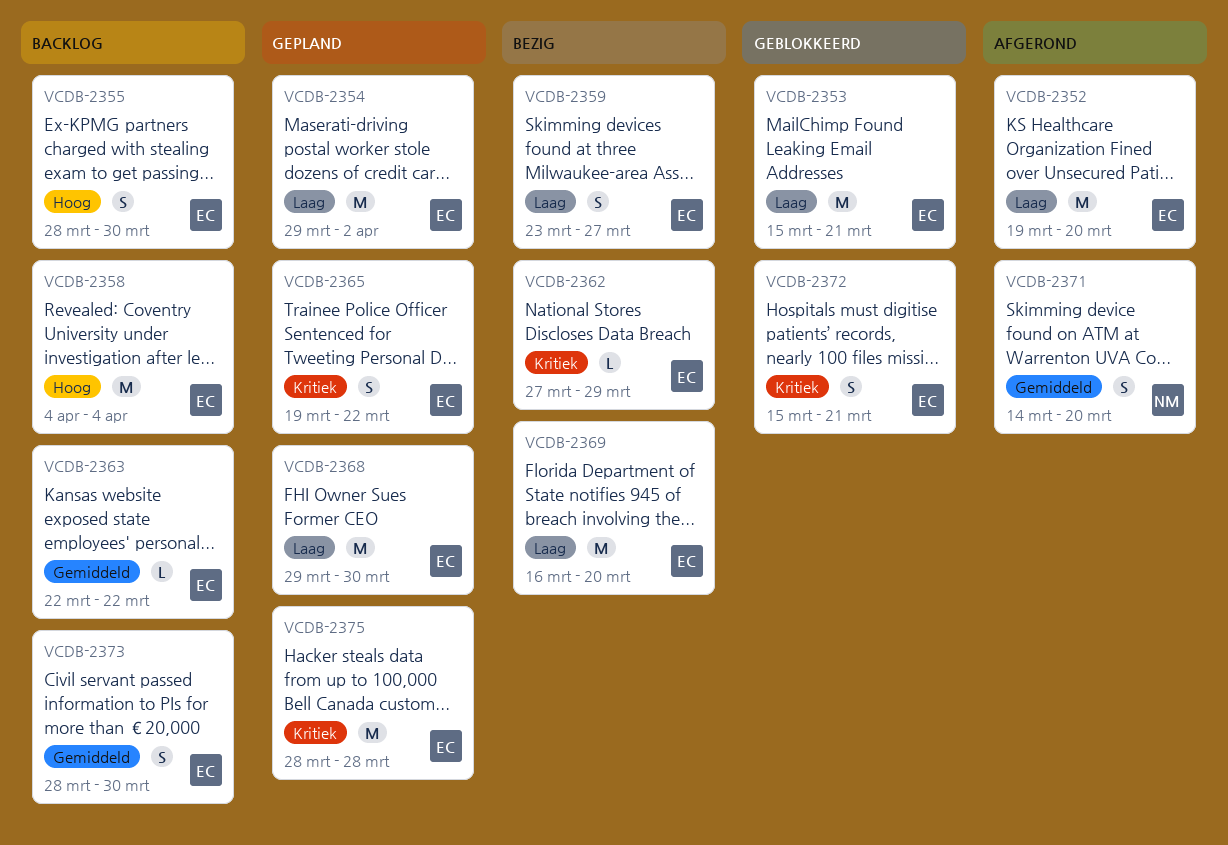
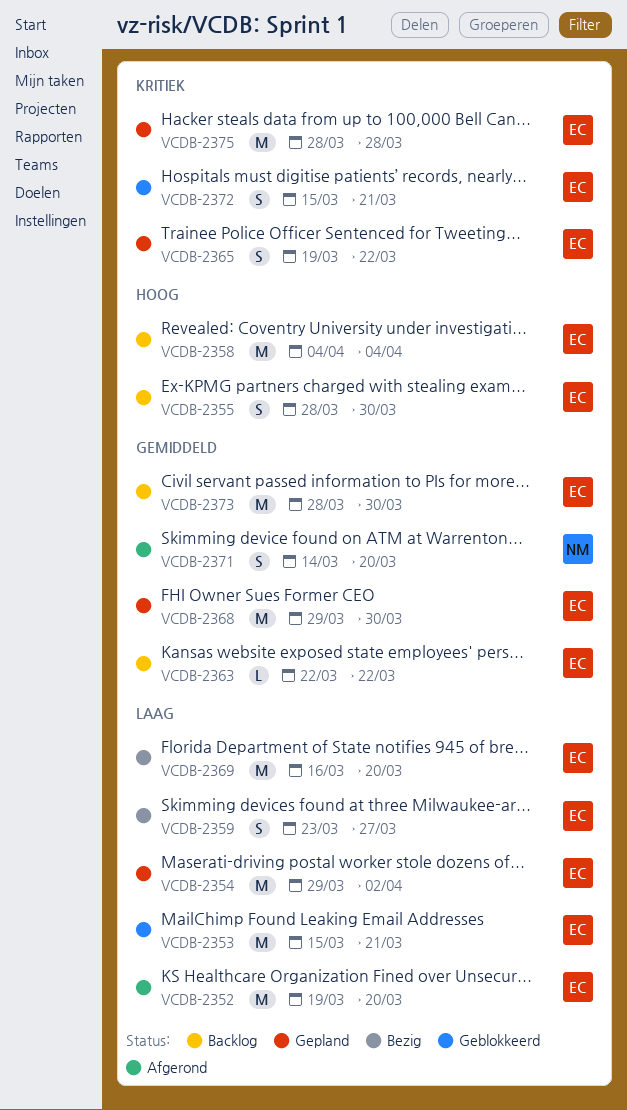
VCDB-2362: present -> none
VCDB-2368, priority: Laag -> Gemiddeld
VCDB-2373, estimate: S -> M

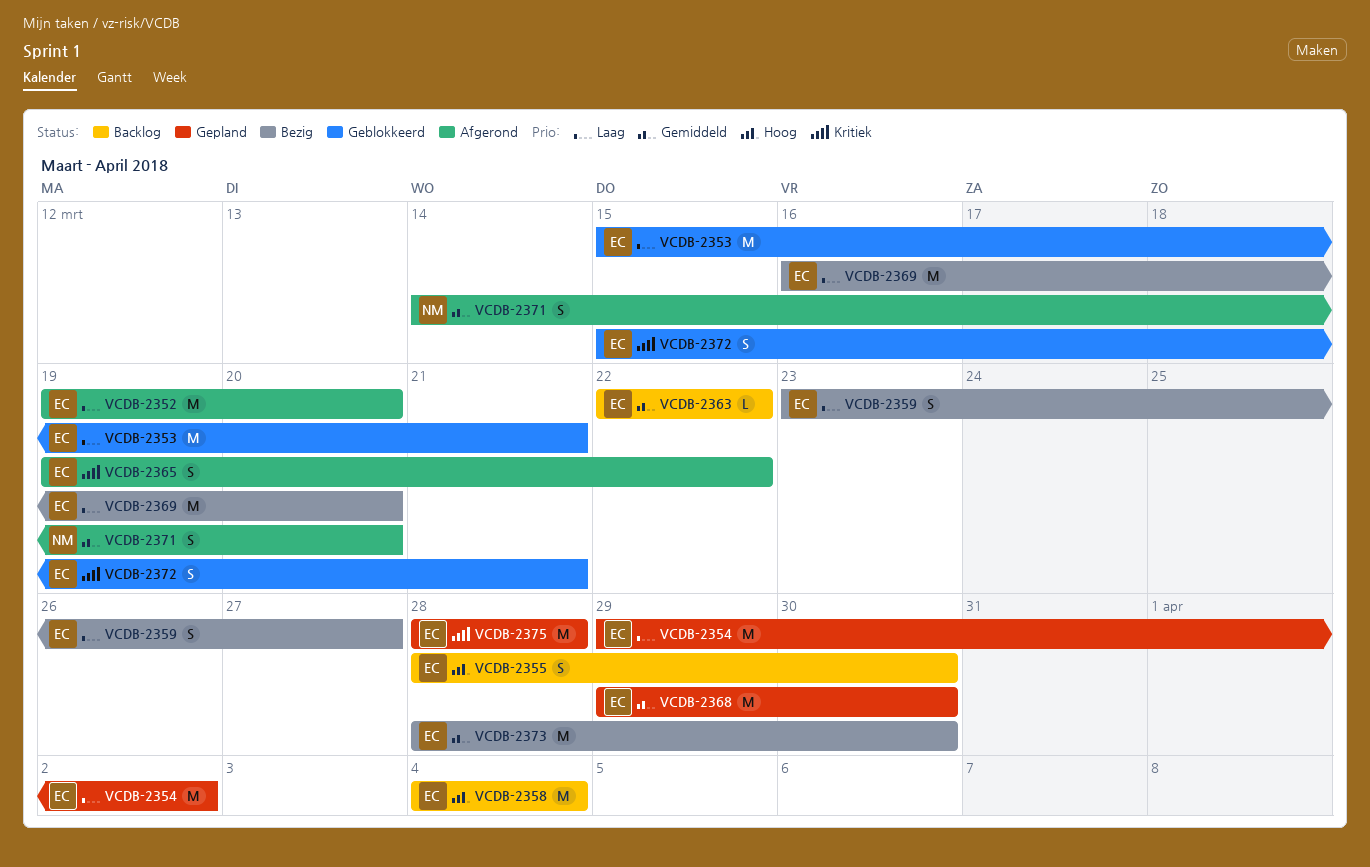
VCDB-2365, status: Gepland -> Afgerond
VCDB-2373, status: Backlog -> Bezig

